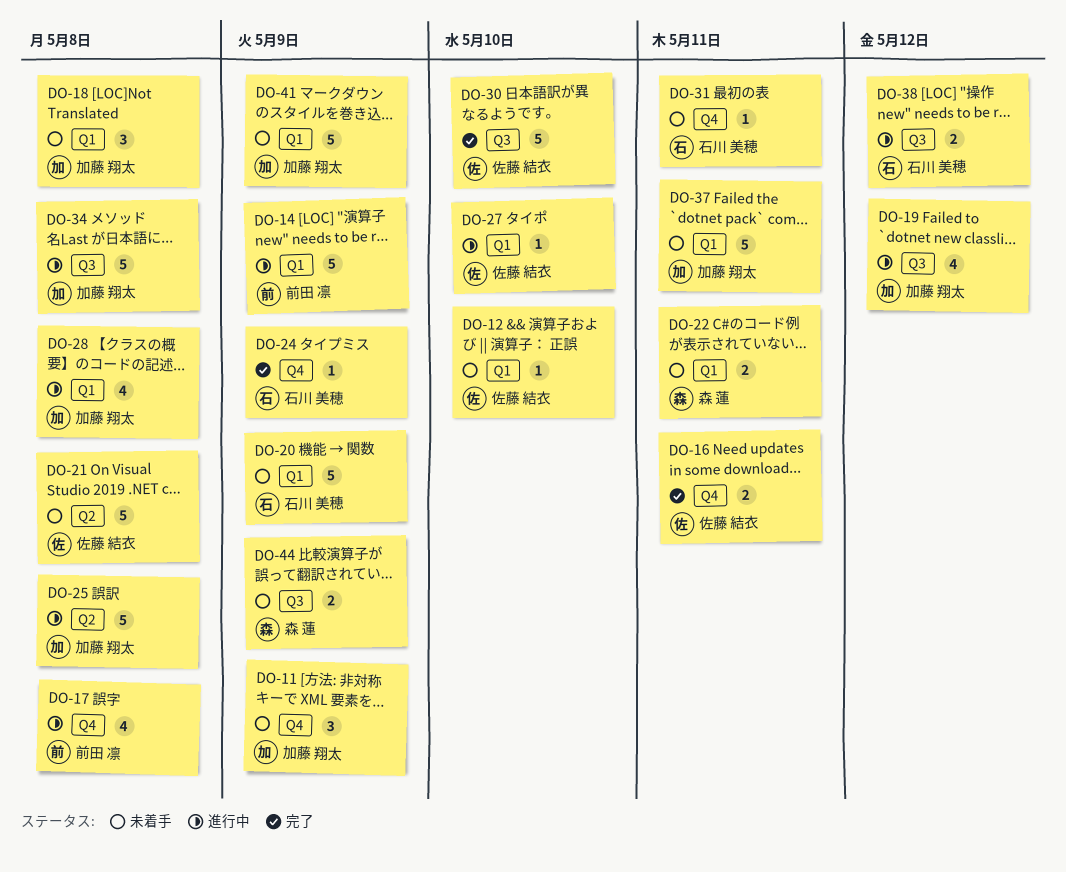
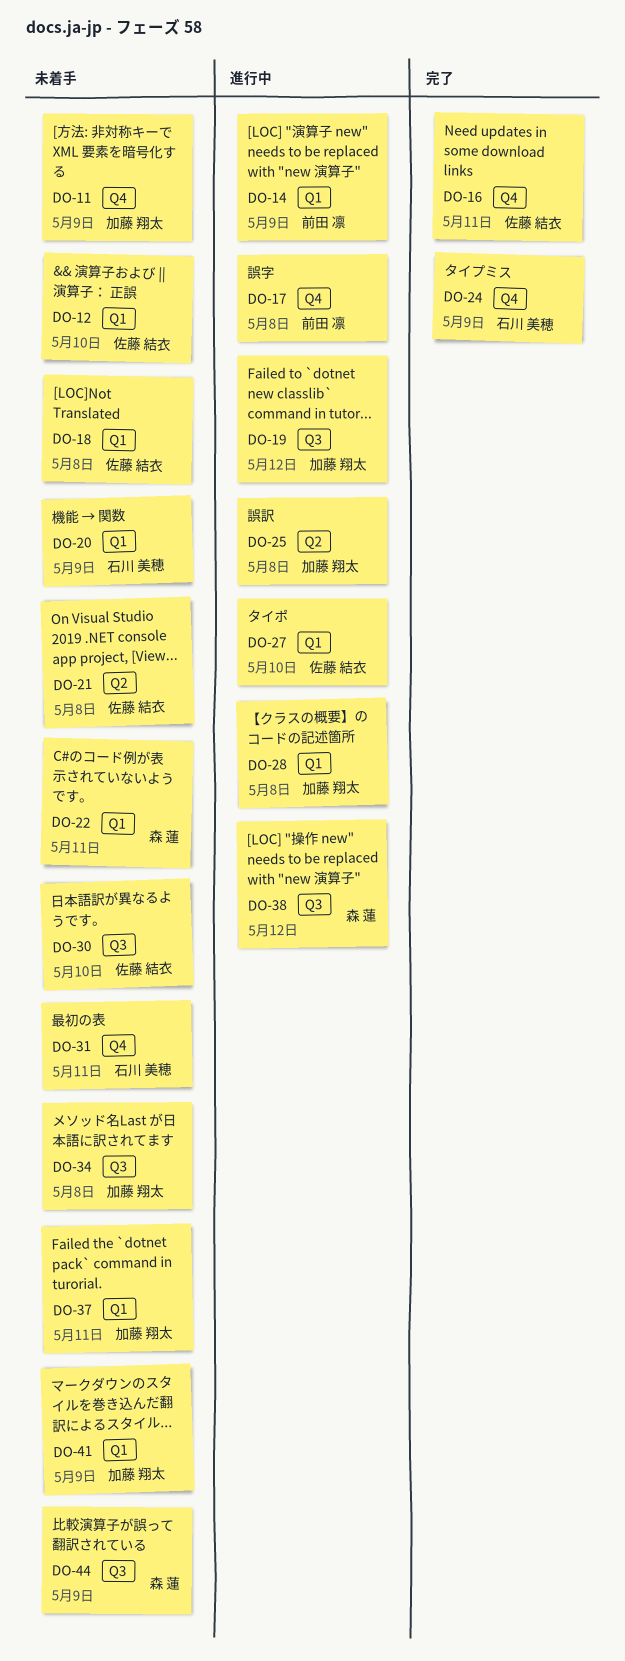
DO-18, owner: 加藤 翔太 -> 佐藤 結衣
DO-30, status: 完了 -> 未着手
DO-34, status: 進行中 -> 未着手
DO-38, owner: 石川 美穂 -> 森 蓮

